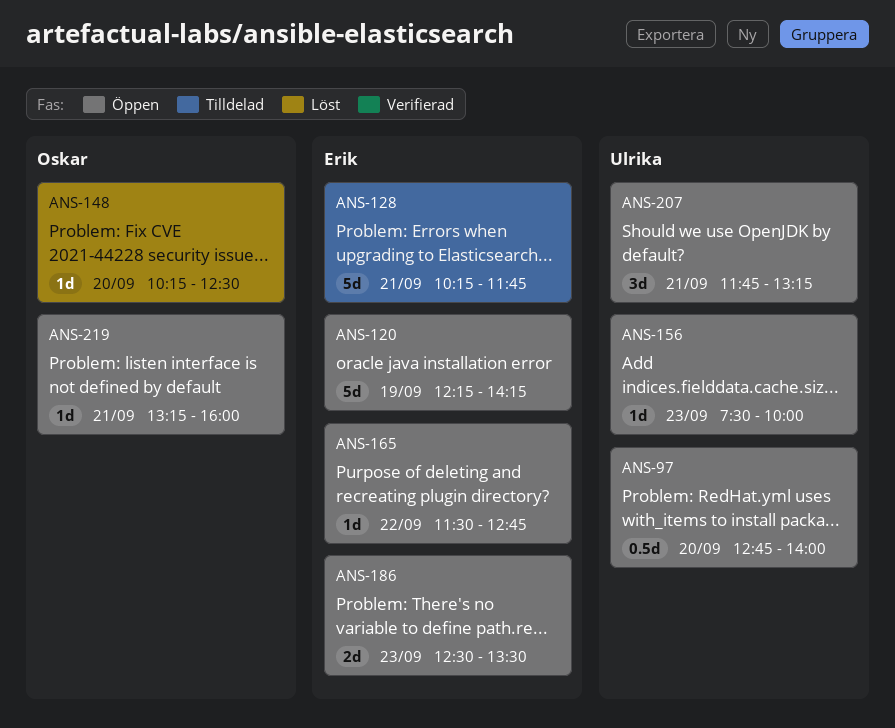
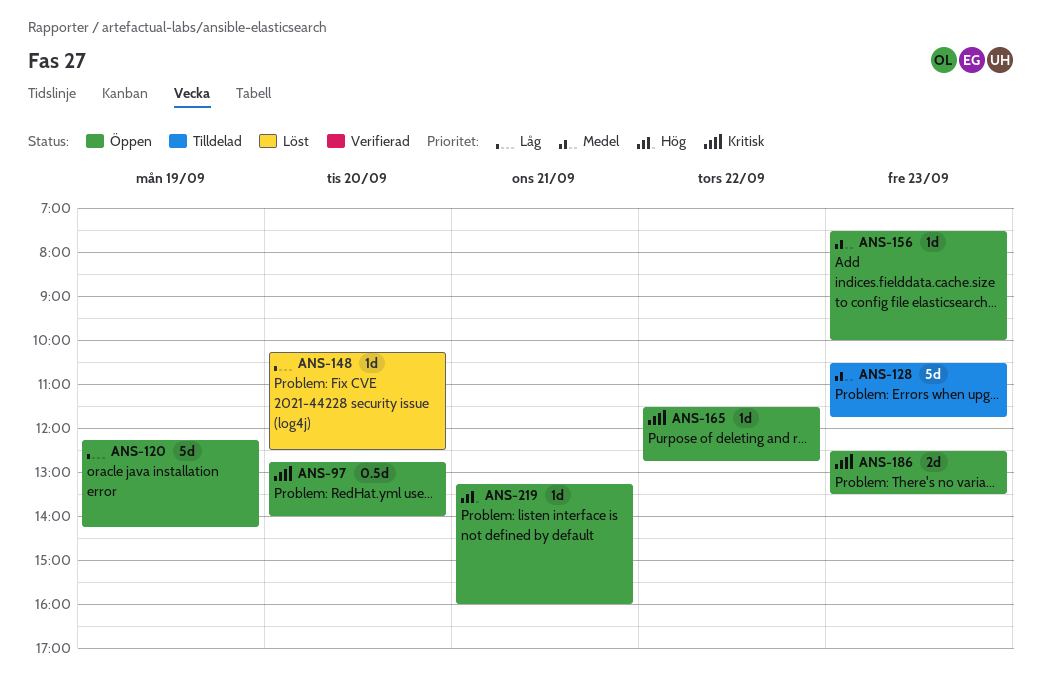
ANS-128, day: Sep 21 -> Sep 23
ANS-128, begins: 10:15 -> 10:30
ANS-207: present -> none

